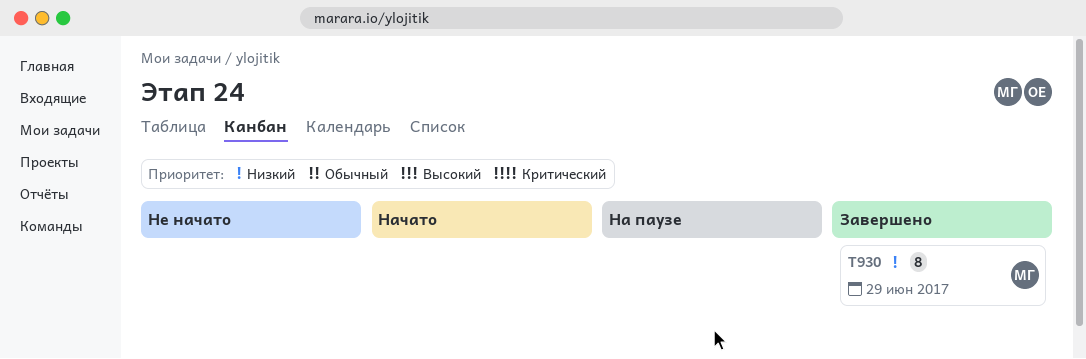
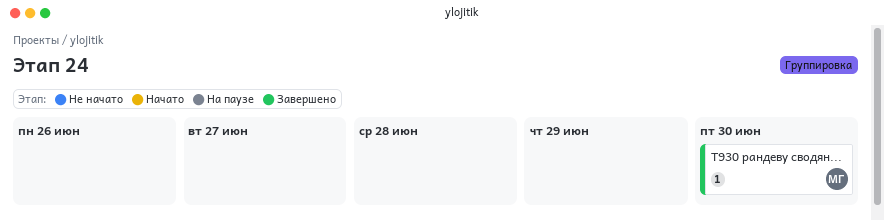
T930, estimate: 8 -> 1
T930, due: Jun 29 -> Jun 30

